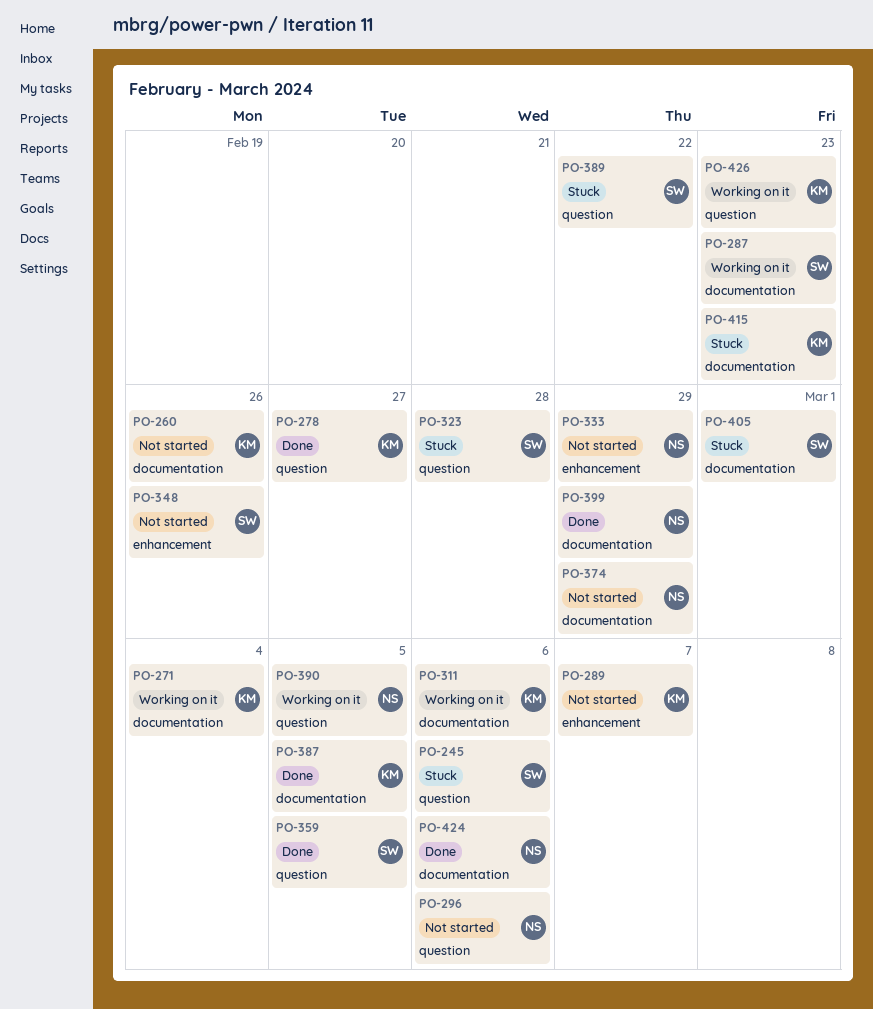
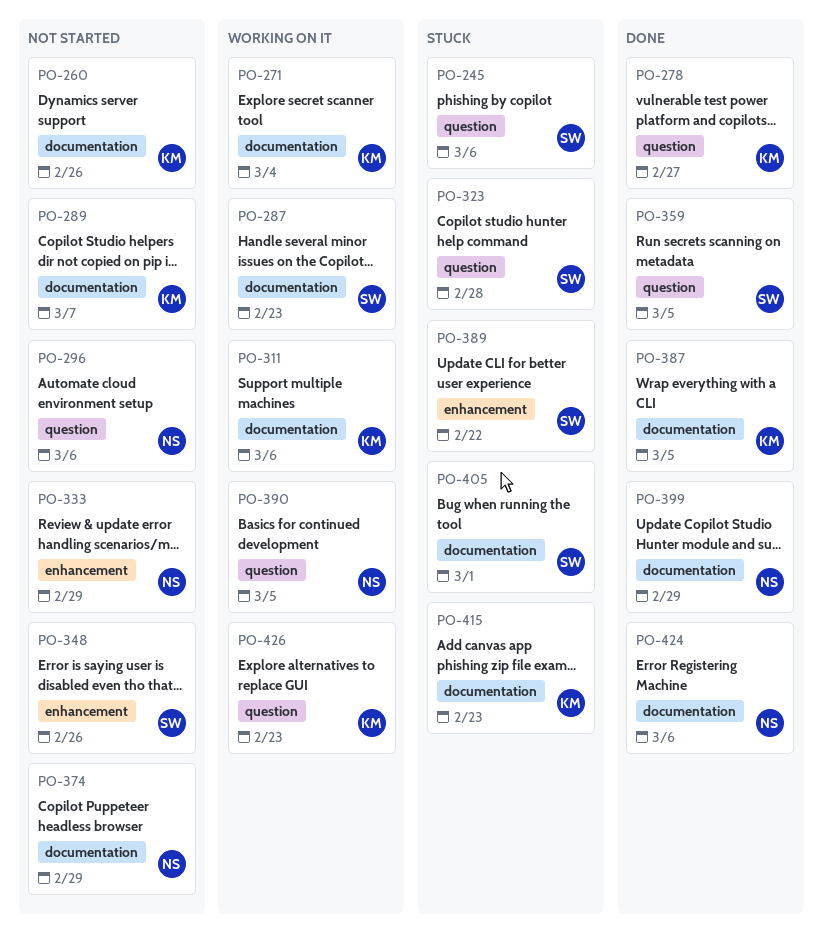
PO-289, label: enhancement -> documentation
PO-389, label: question -> enhancement

